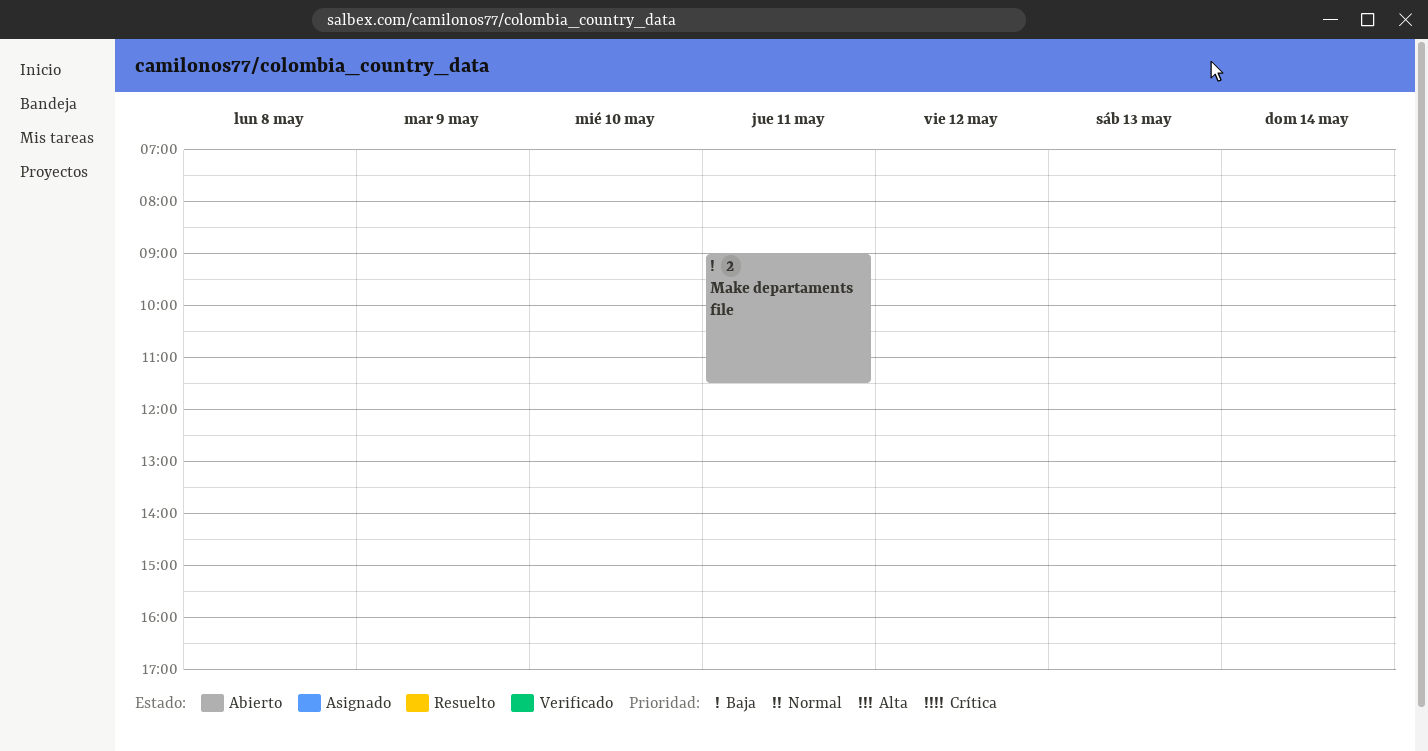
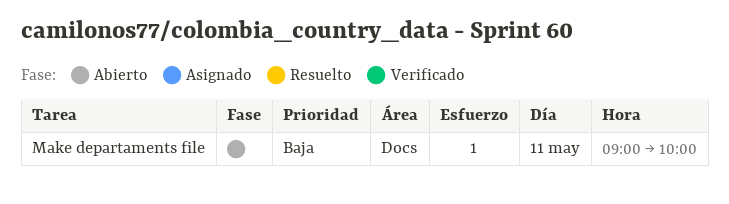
Make departaments file, estimate: 2 -> 1
Make departaments file, ends: 11:30 -> 10:00

